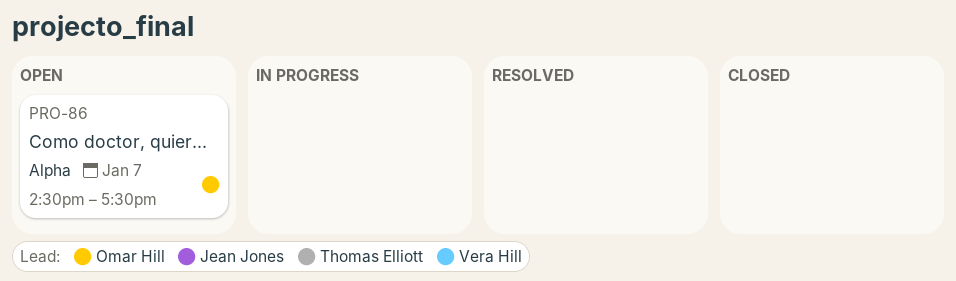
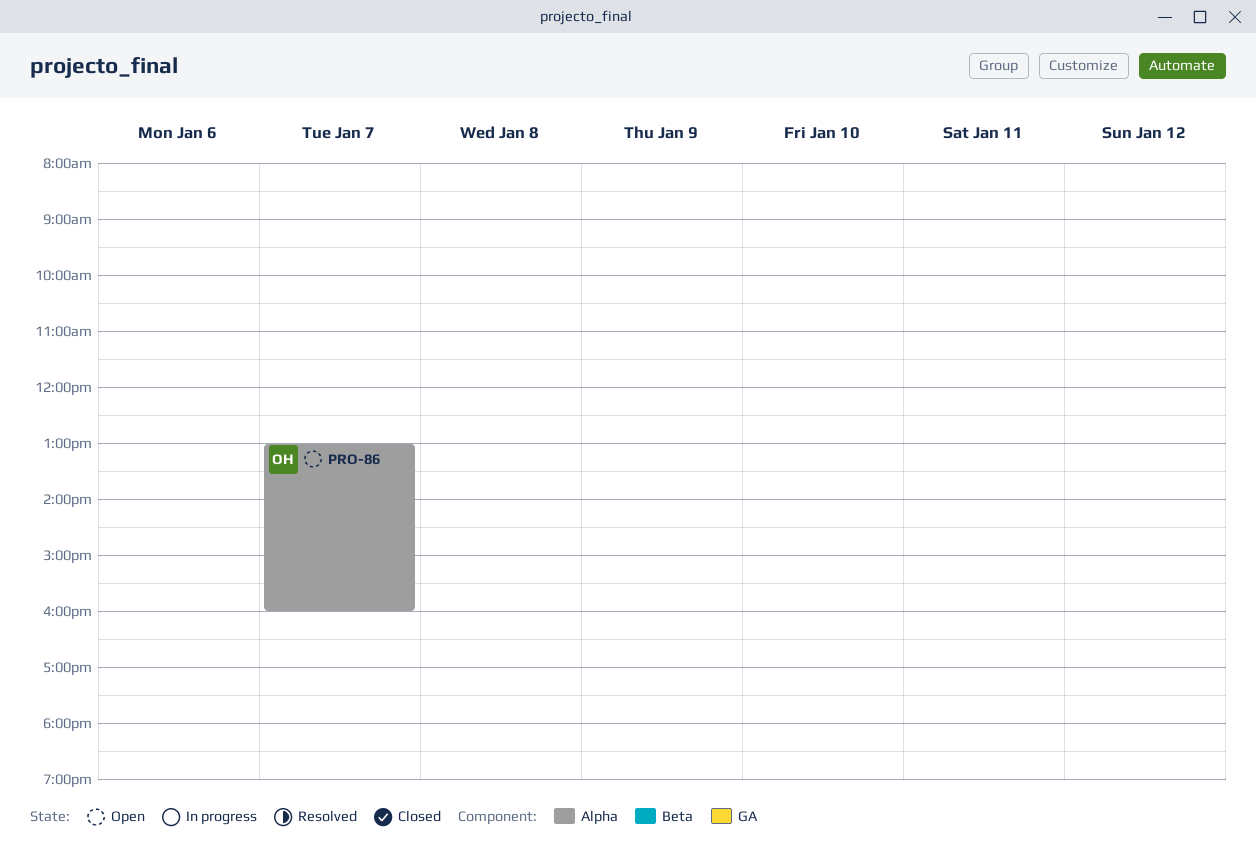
PRO-86, begins: 14:30 -> 13:00
PRO-86, ends: 17:30 -> 16:00

